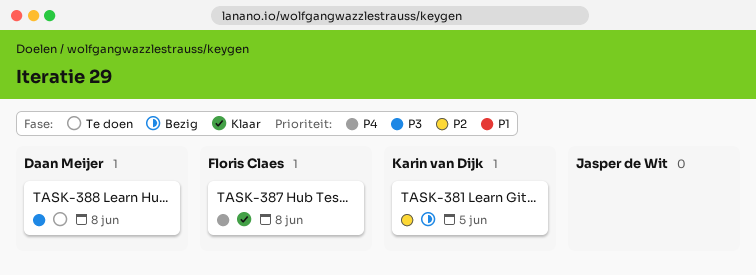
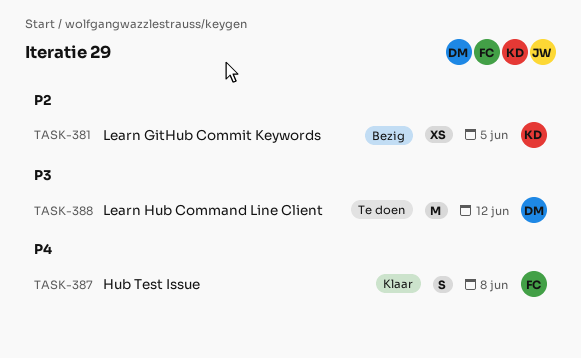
TASK-388, due: Jun 8 -> Jun 12

